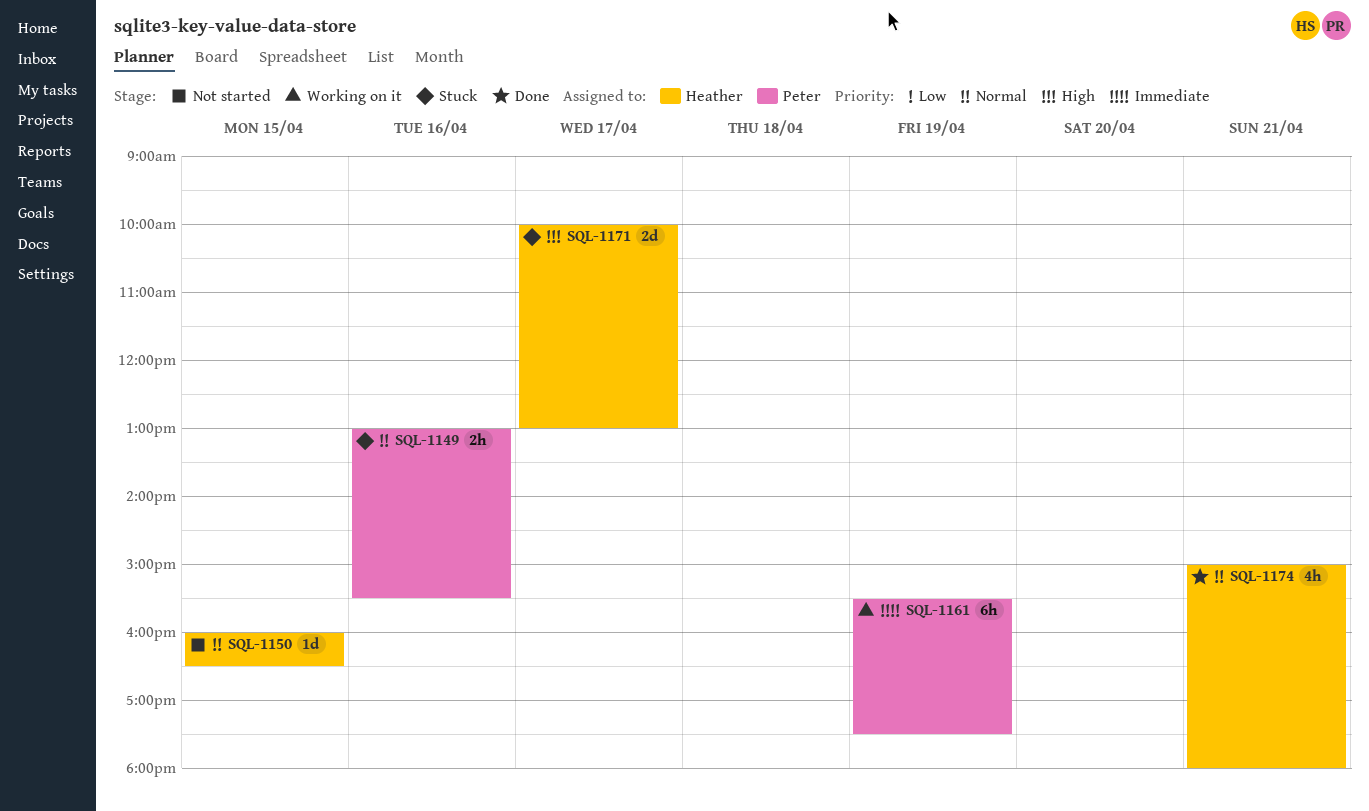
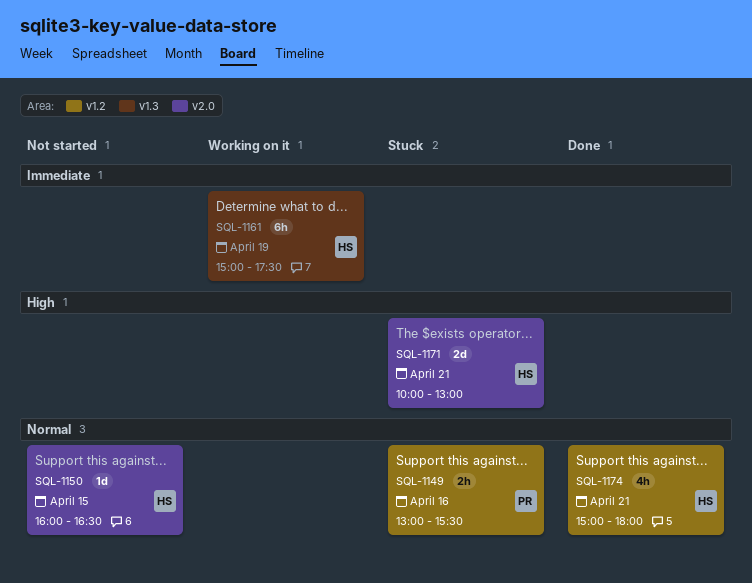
SQL-1161, owner: Peter -> Heather
SQL-1161, begins: 15:30 -> 15:00
SQL-1171, day: Apr 17 -> Apr 21

